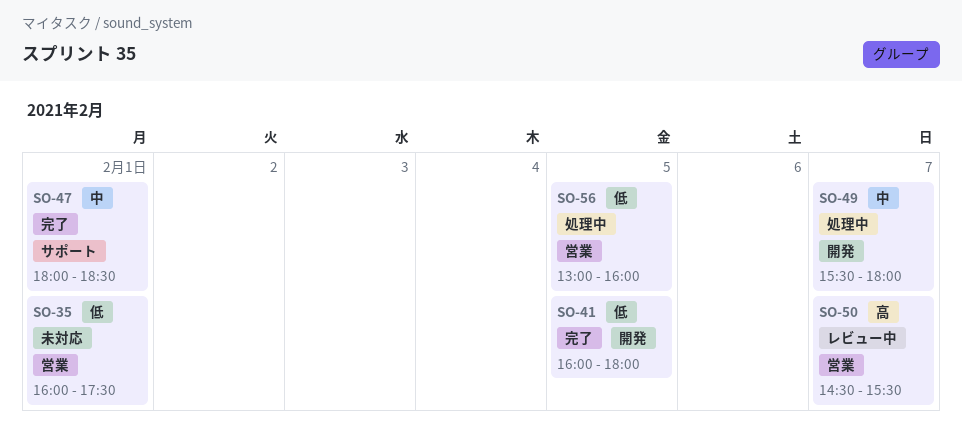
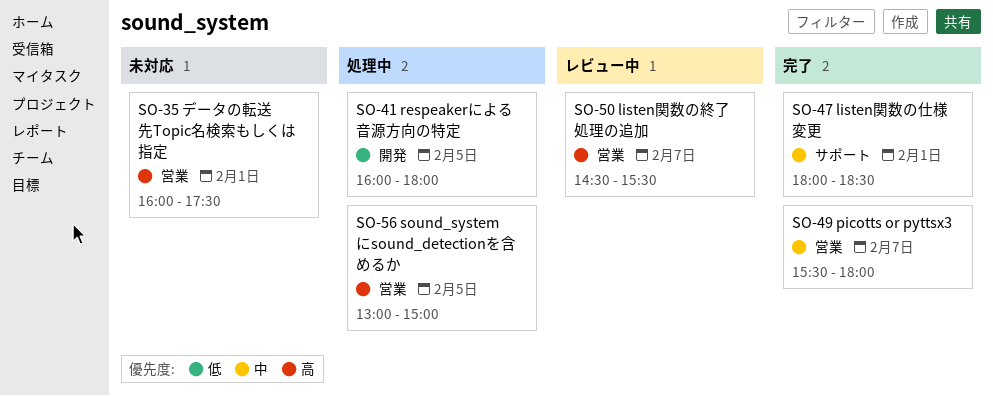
SO-35, priority: 低 -> 高
SO-41, status: 完了 -> 処理中
SO-49, status: 処理中 -> 完了
SO-49, label: 開発 -> 営業
SO-56, priority: 低 -> 高
SO-56, ends: 16:00 -> 15:00

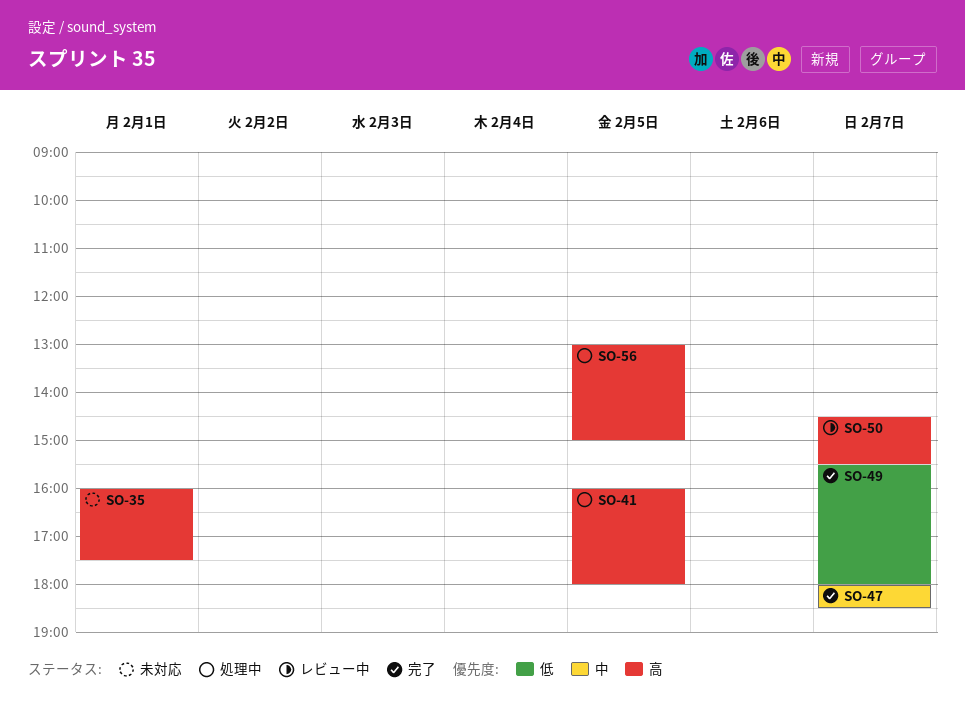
SO-41, priority: 低 -> 高
SO-47, day: Feb 1 -> Feb 7
SO-49, priority: 中 -> 低

